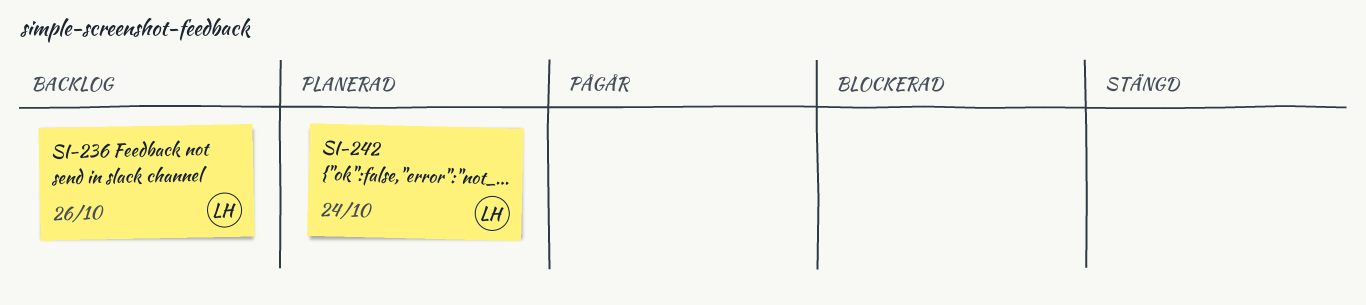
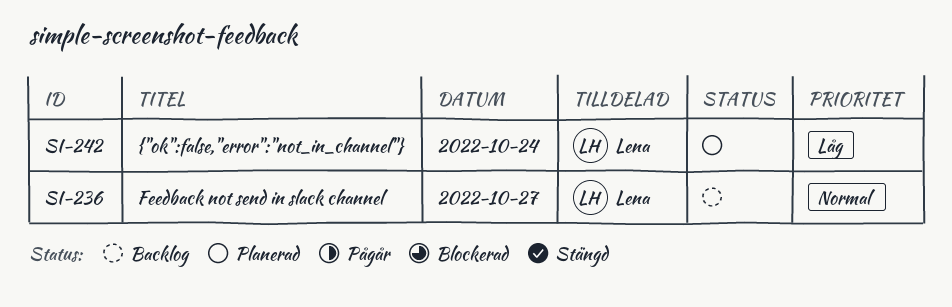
SI-236, day: Oct 26 -> Oct 27

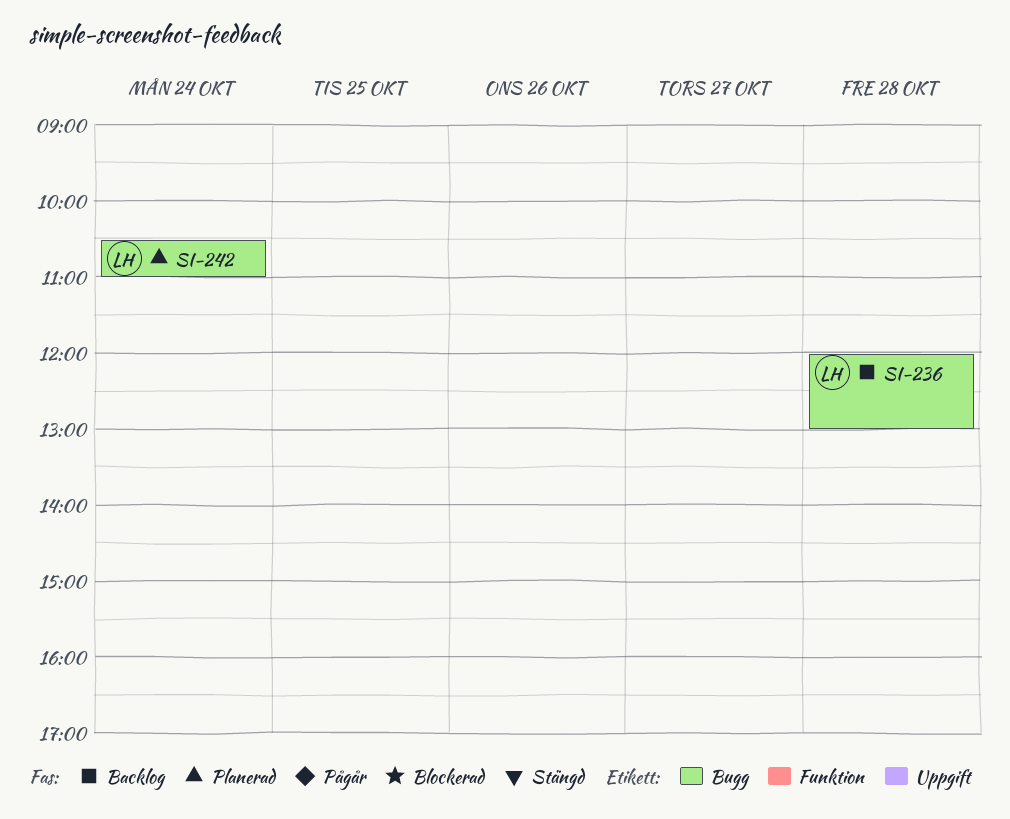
SI-236, day: Oct 27 -> Oct 28

